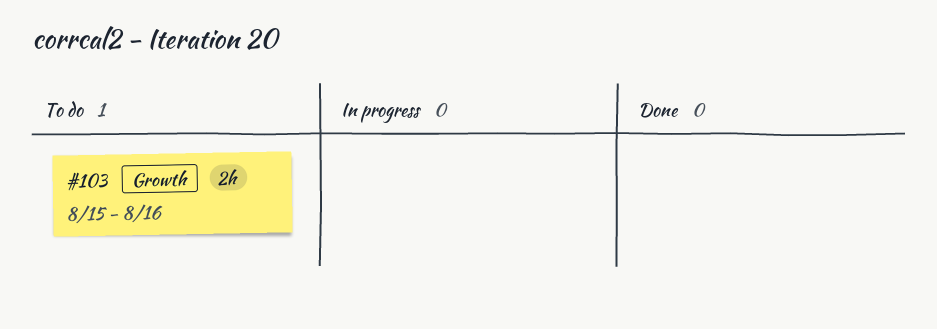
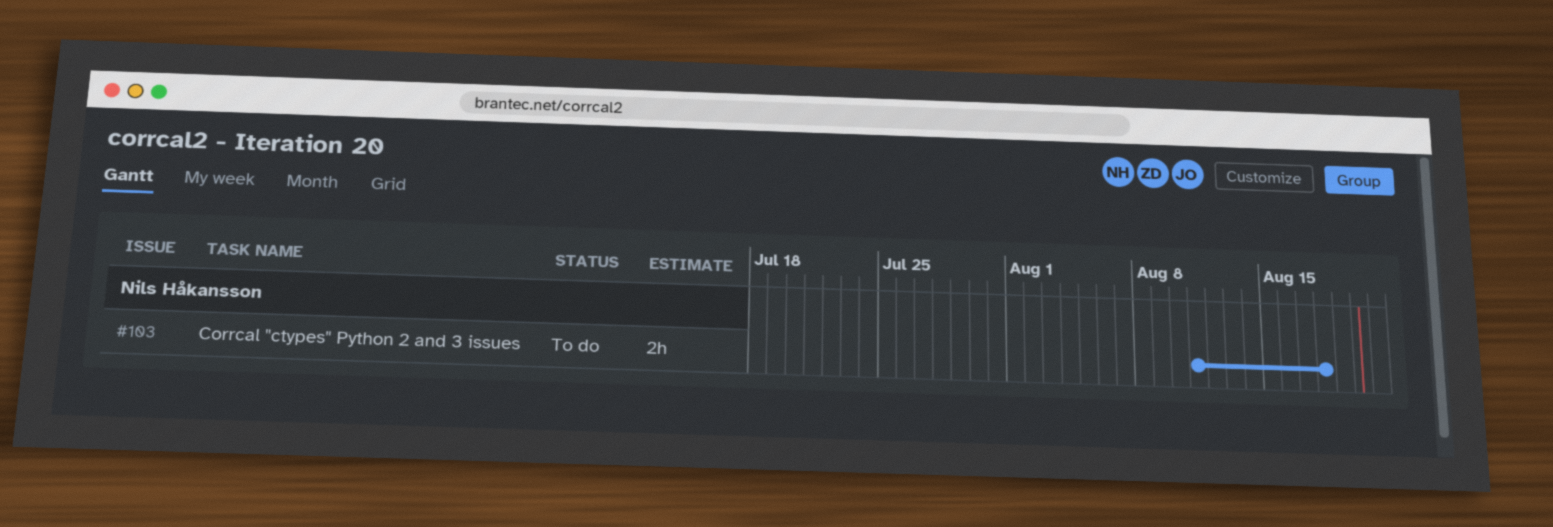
#103, start: Aug 15 -> Aug 11
#103, due: Aug 16 -> Aug 18

